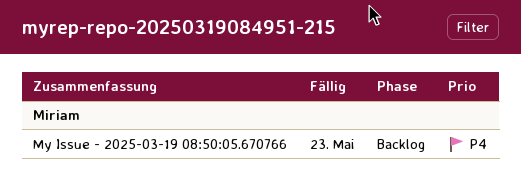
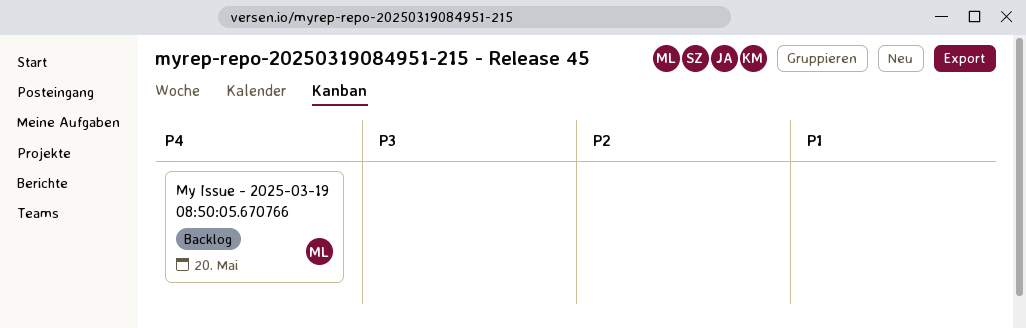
My Issue - 2025-03-19 08:50:05.670766, due: May 23 -> May 20

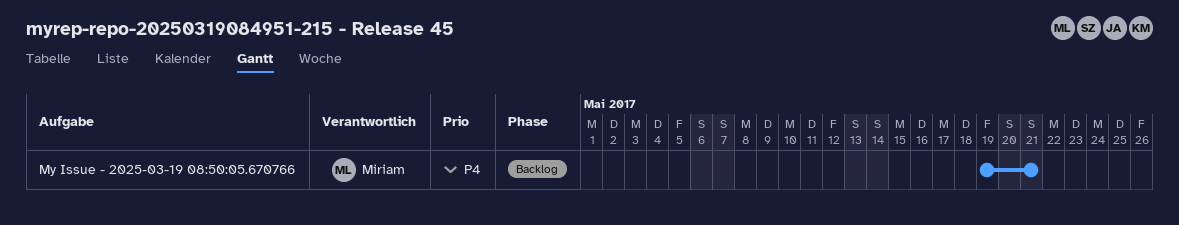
My Issue - 2025-03-19 08:50:05.670766, due: May 20 -> May 21

